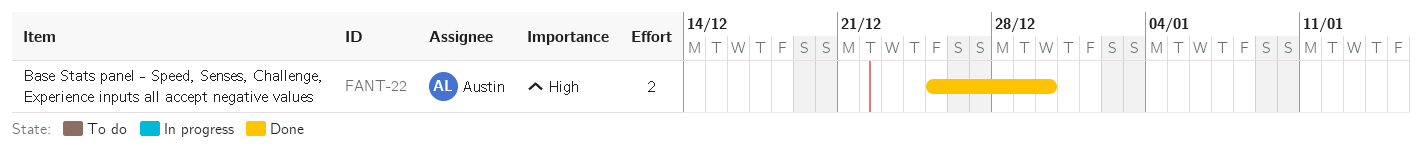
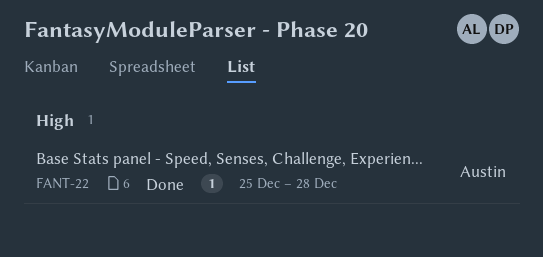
FANT-22, estimate: 2 -> 1
FANT-22, due: Dec 30 -> Dec 28

